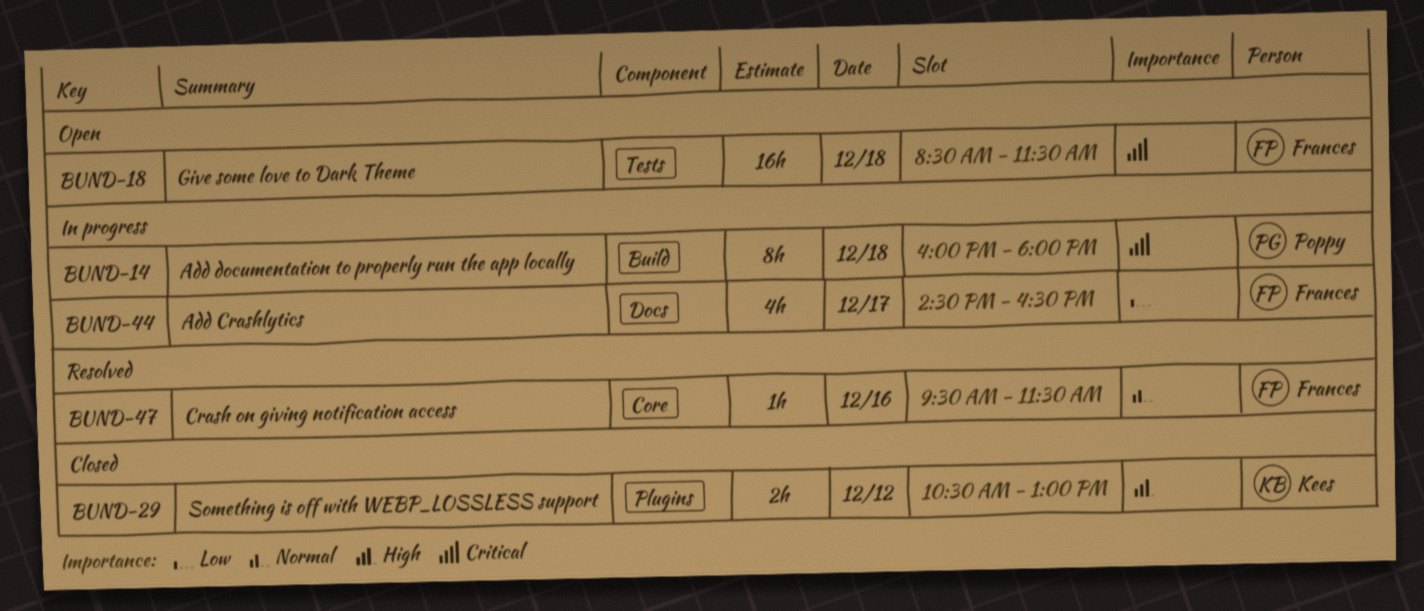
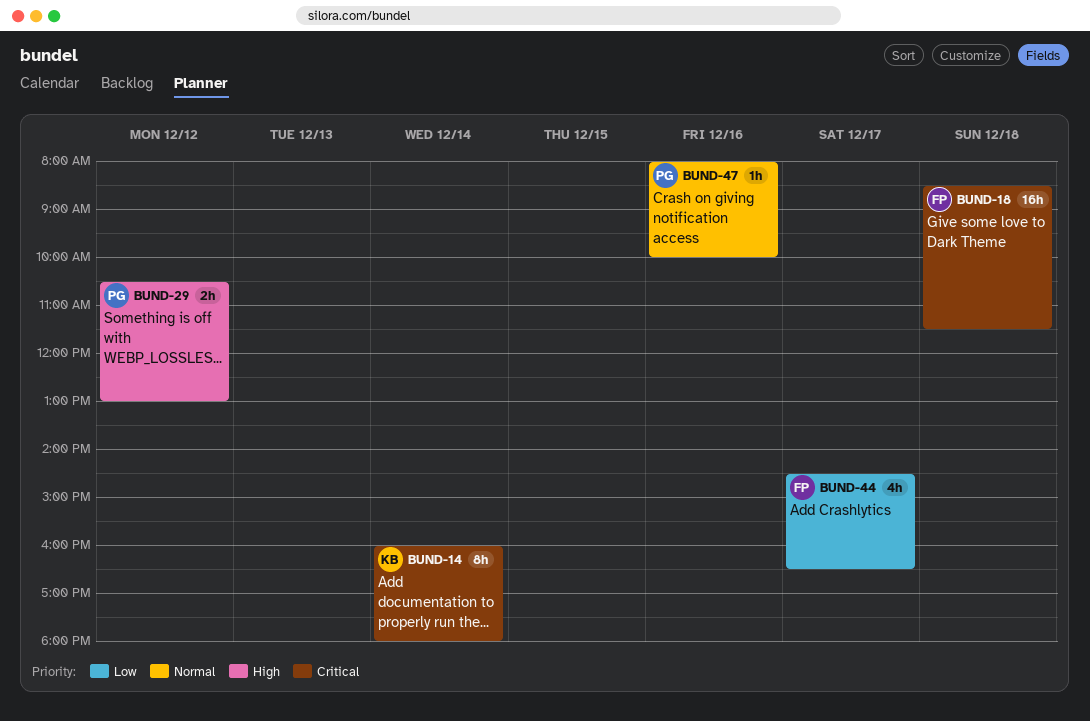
BUND-14, owner: Poppy -> Kees
BUND-14, day: Dec 18 -> Dec 14
BUND-29, owner: Kees -> Poppy
BUND-47, owner: Frances -> Poppy
BUND-47, begins: 09:30 -> 08:00
BUND-47, ends: 11:30 -> 10:00

